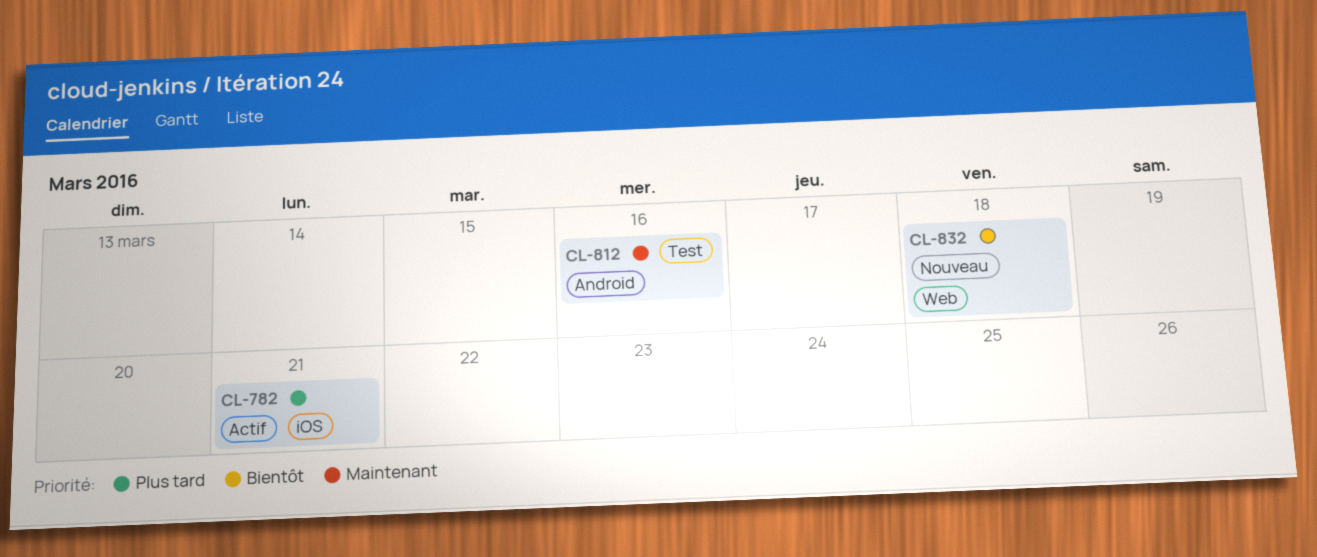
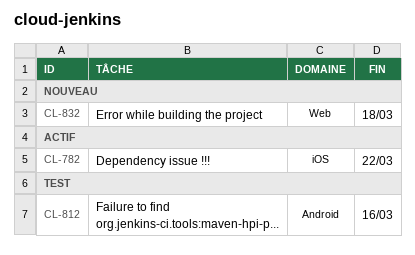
CL-782, due: Mar 21 -> Mar 22

